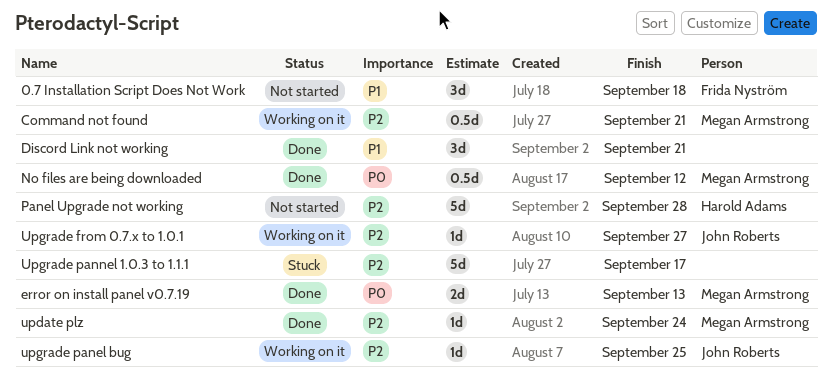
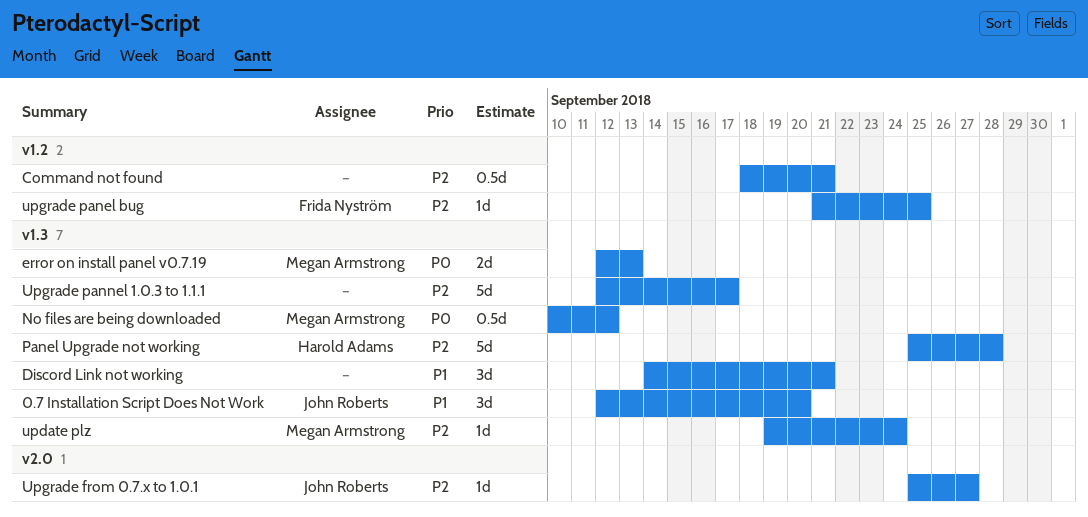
0.7 Installation Script Does Not Work, owner: Frida Nyström -> John Roberts
0.7 Installation Script Does Not Work, due: Sep 18 -> Sep 20
Command not found, owner: Megan Armstrong -> none
upgrade panel bug, owner: John Roberts -> Frida Nyström

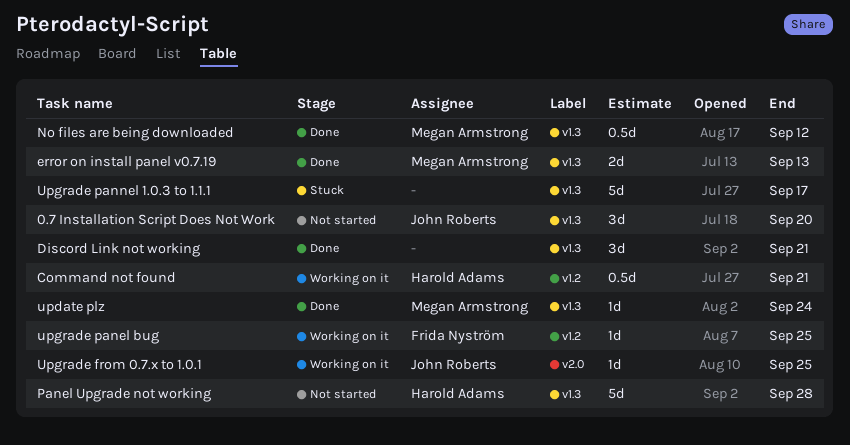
Command not found, owner: none -> Harold Adams
Upgrade from 0.7.x to 1.0.1, due: Sep 27 -> Sep 25

